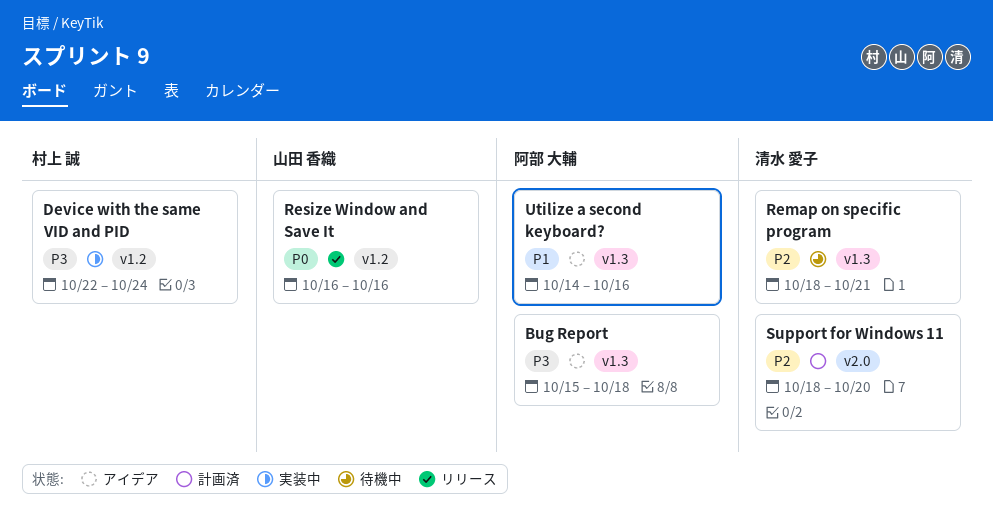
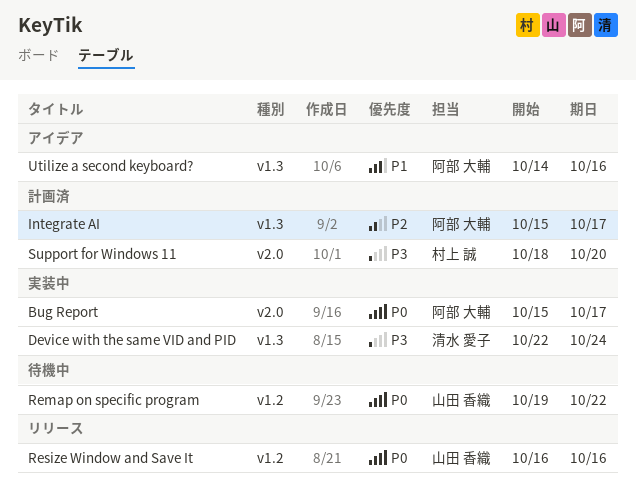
Bug Report, status: アイデア -> 実装中
Bug Report, priority: P3 -> P0
Bug Report, label: v1.3 -> v2.0
Bug Report, due: Oct 18 -> Oct 17
Device with the same VID and PID, owner: 村上 誠 -> 清水 愛子
Device with the same VID and PID, label: v1.2 -> v1.3
Integrate AI: none -> present
Remap on specific program, owner: 清水 愛子 -> 山田 香織
Remap on specific program, priority: P2 -> P0
Remap on specific program, label: v1.3 -> v1.2
Remap on specific program, start: Oct 18 -> Oct 19
Remap on specific program, due: Oct 21 -> Oct 22
Support for Windows 11, owner: 清水 愛子 -> 村上 誠
Support for Windows 11, priority: P2 -> P3

